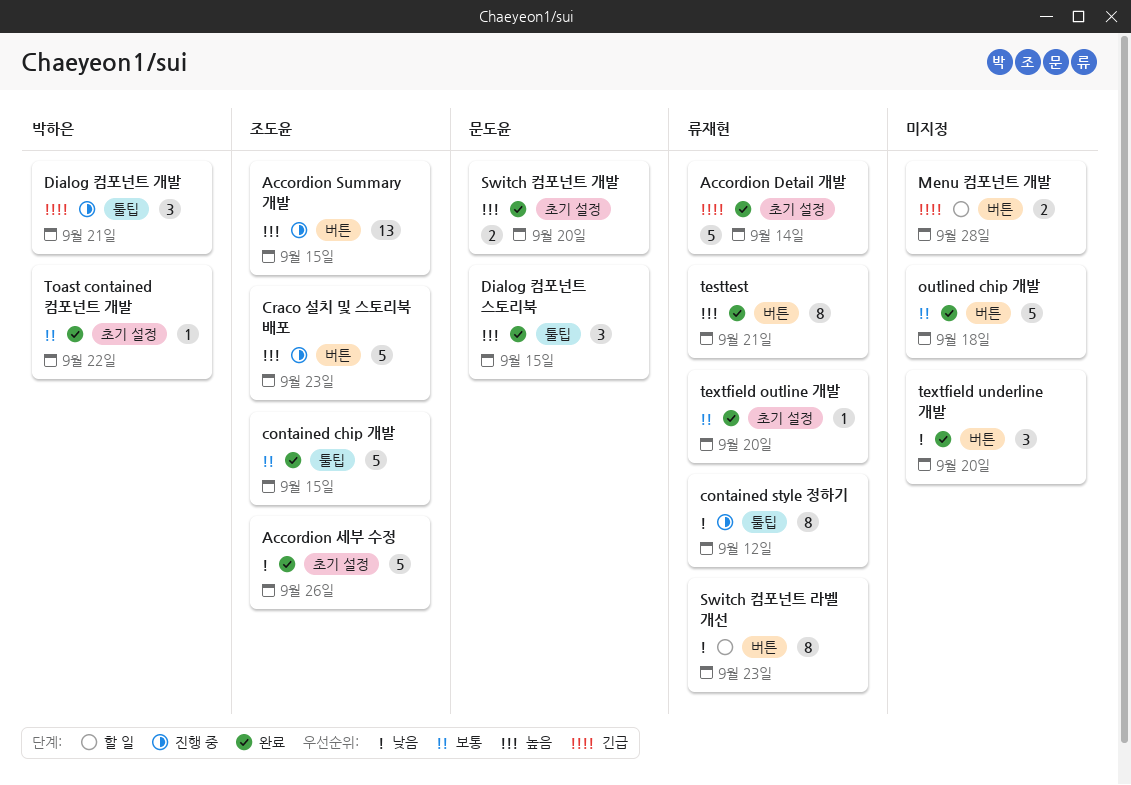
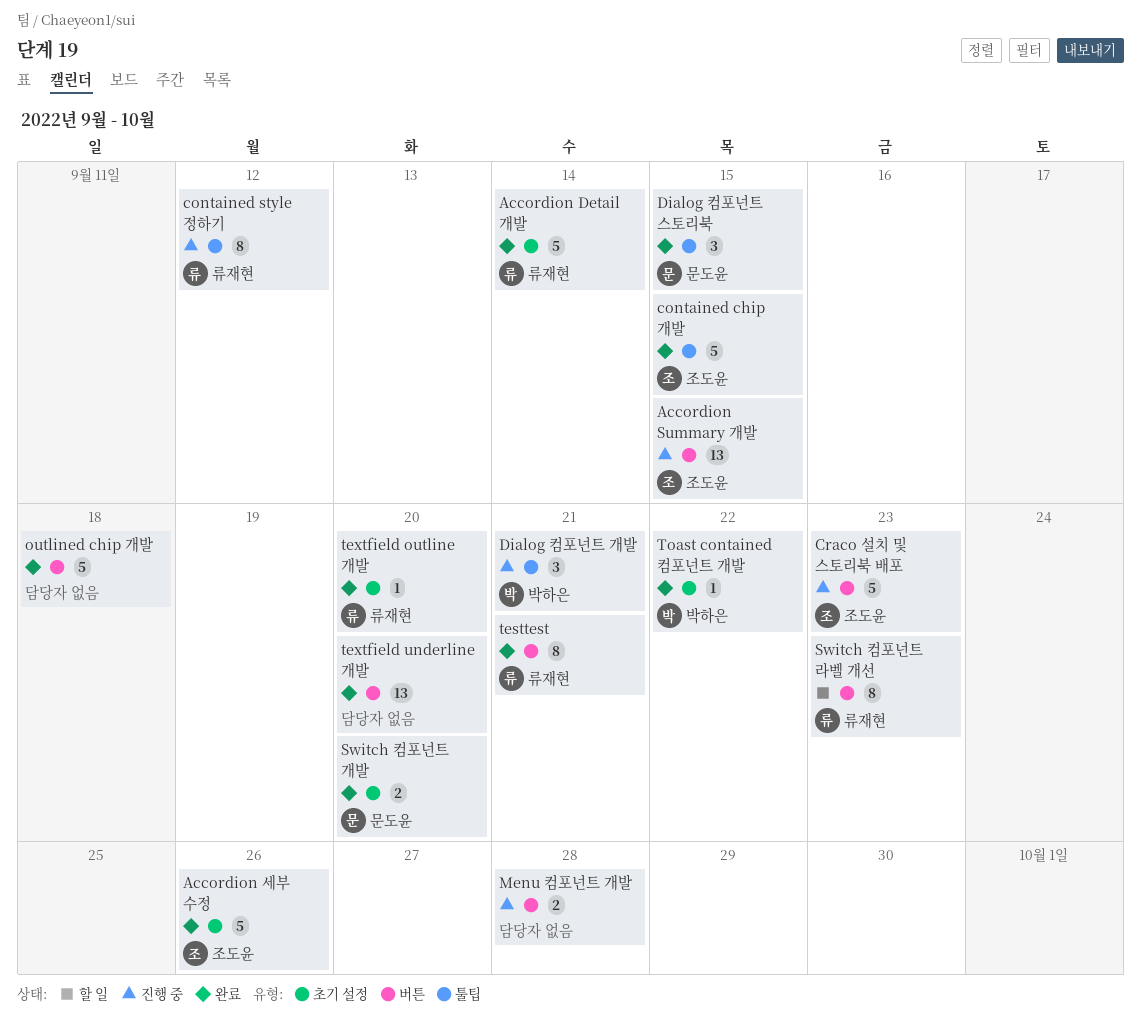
Menu 컴포넌트 개발, status: 할 일 -> 진행 중
textfield underline 개발, estimate: 3 -> 13

